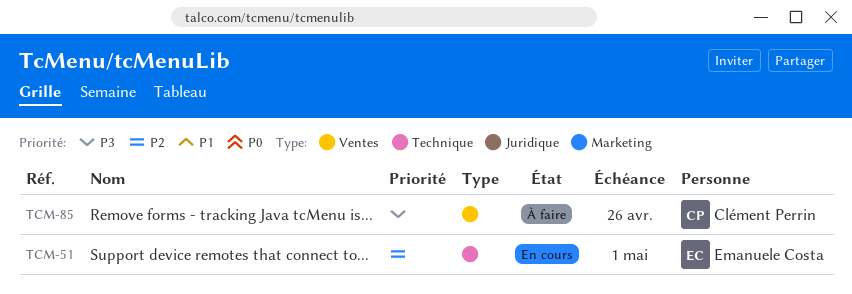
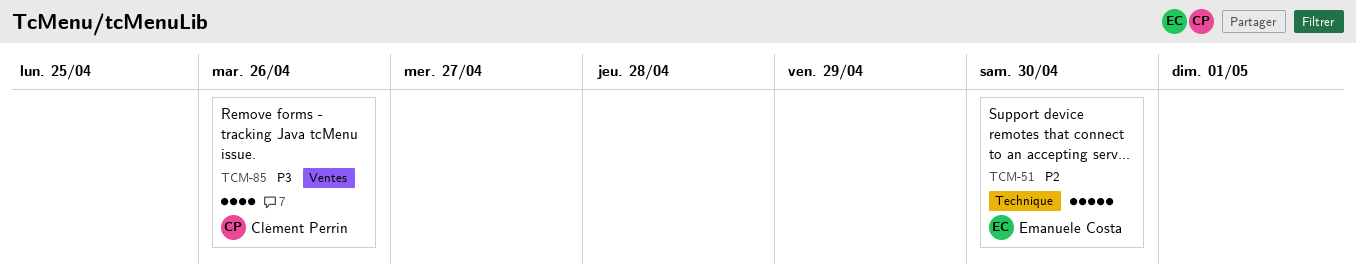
TCM-51, due: May 1 -> Apr 30

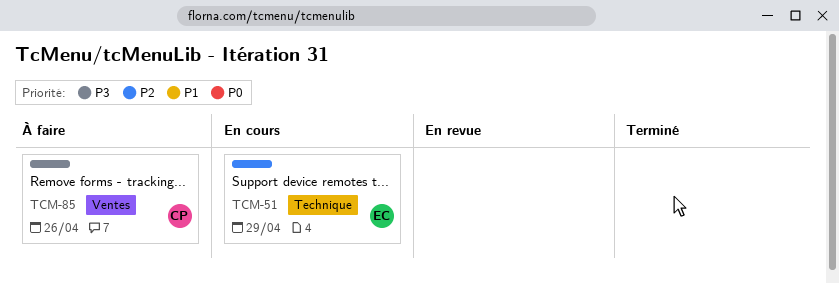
TCM-51, due: Apr 30 -> Apr 29

